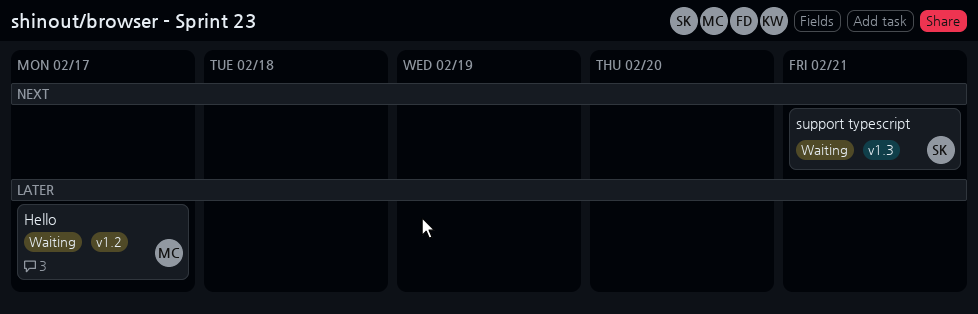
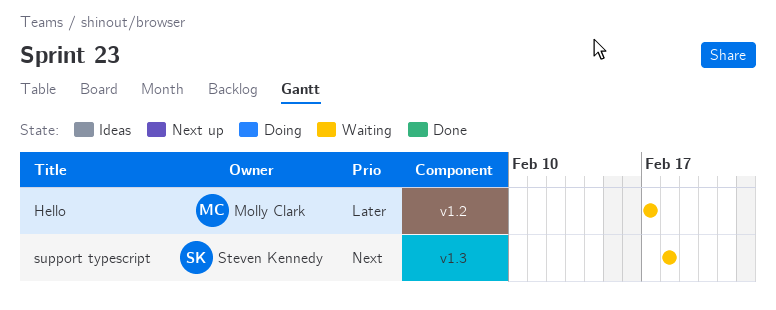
support typescript, due: Feb 21 -> Feb 18

